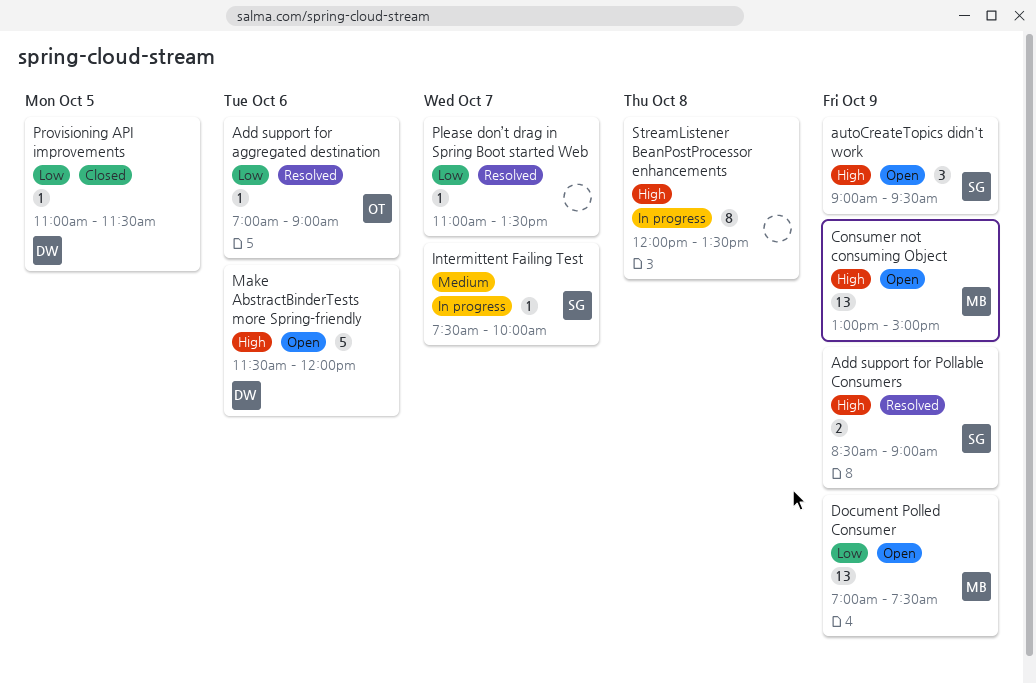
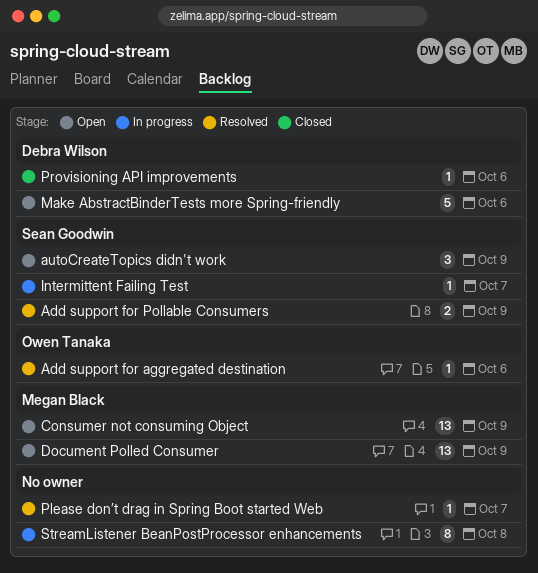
Provisioning API improvements, day: Oct 5 -> Oct 6

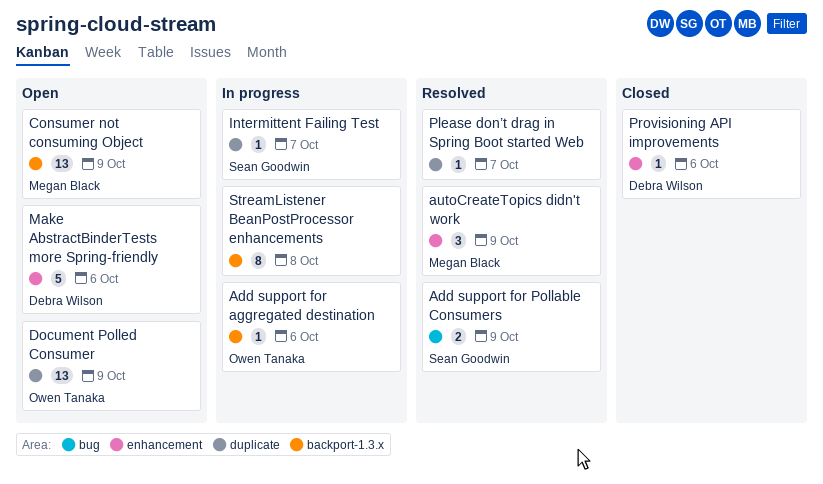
Add support for aggregated destination, status: Resolved -> In progress
autoCreateTopics didn't work, status: Open -> Resolved
autoCreateTopics didn't work, owner: Sean Goodwin -> Megan Black
Document Polled Consumer, owner: Megan Black -> Owen Tanaka

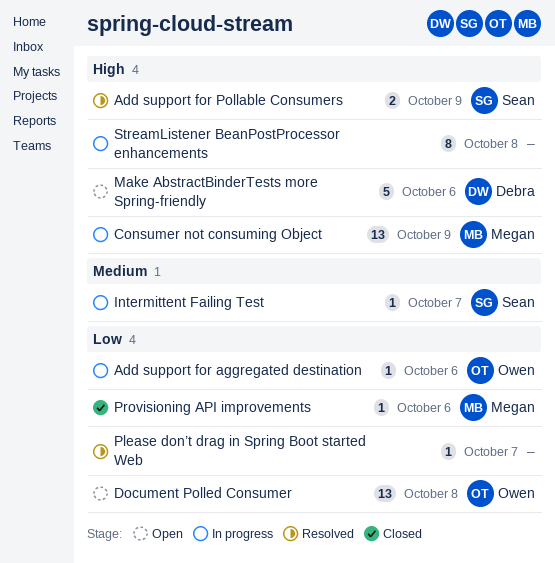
autoCreateTopics didn't work: present -> none
Consumer not consuming Object, status: Open -> In progress
Document Polled Consumer, day: Oct 9 -> Oct 8
Provisioning API improvements, owner: Debra Wilson -> Megan Black

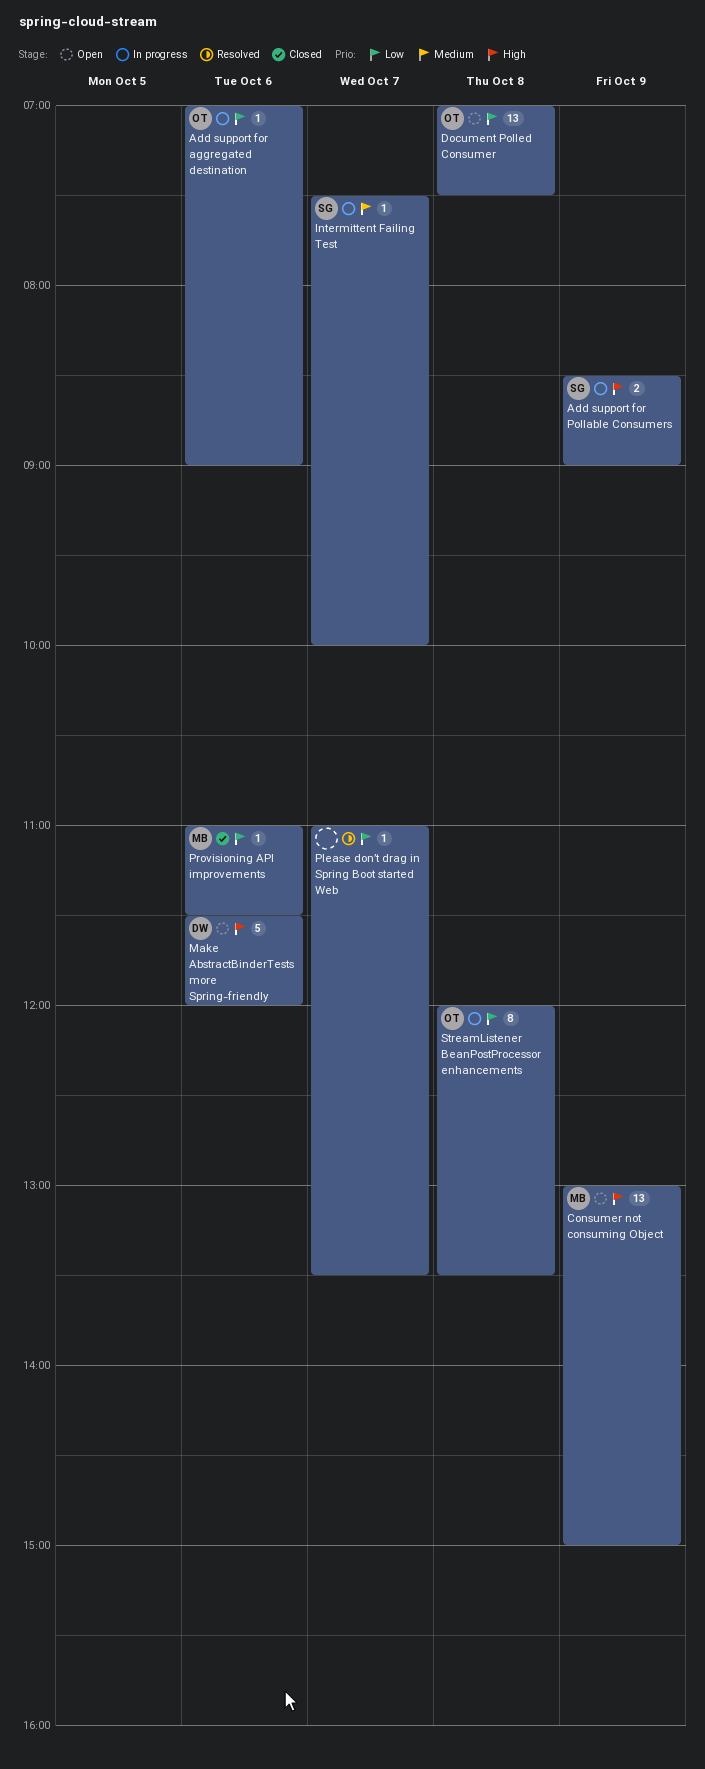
Add support for Pollable Consumers, status: Resolved -> In progress
Consumer not consuming Object, status: In progress -> Open
StreamListener BeanPostProcessor enhancements, owner: none -> Owen
StreamListener BeanPostProcessor enhancements, priority: High -> Low

